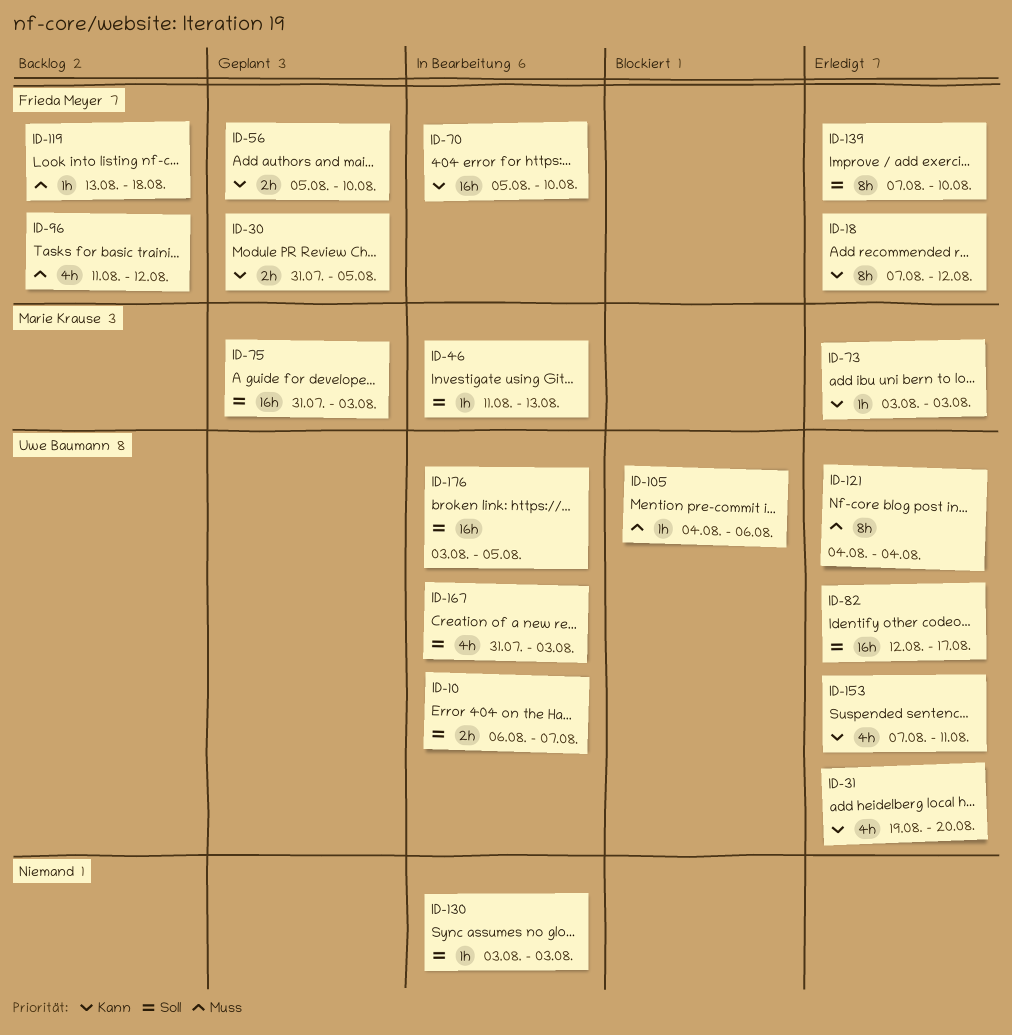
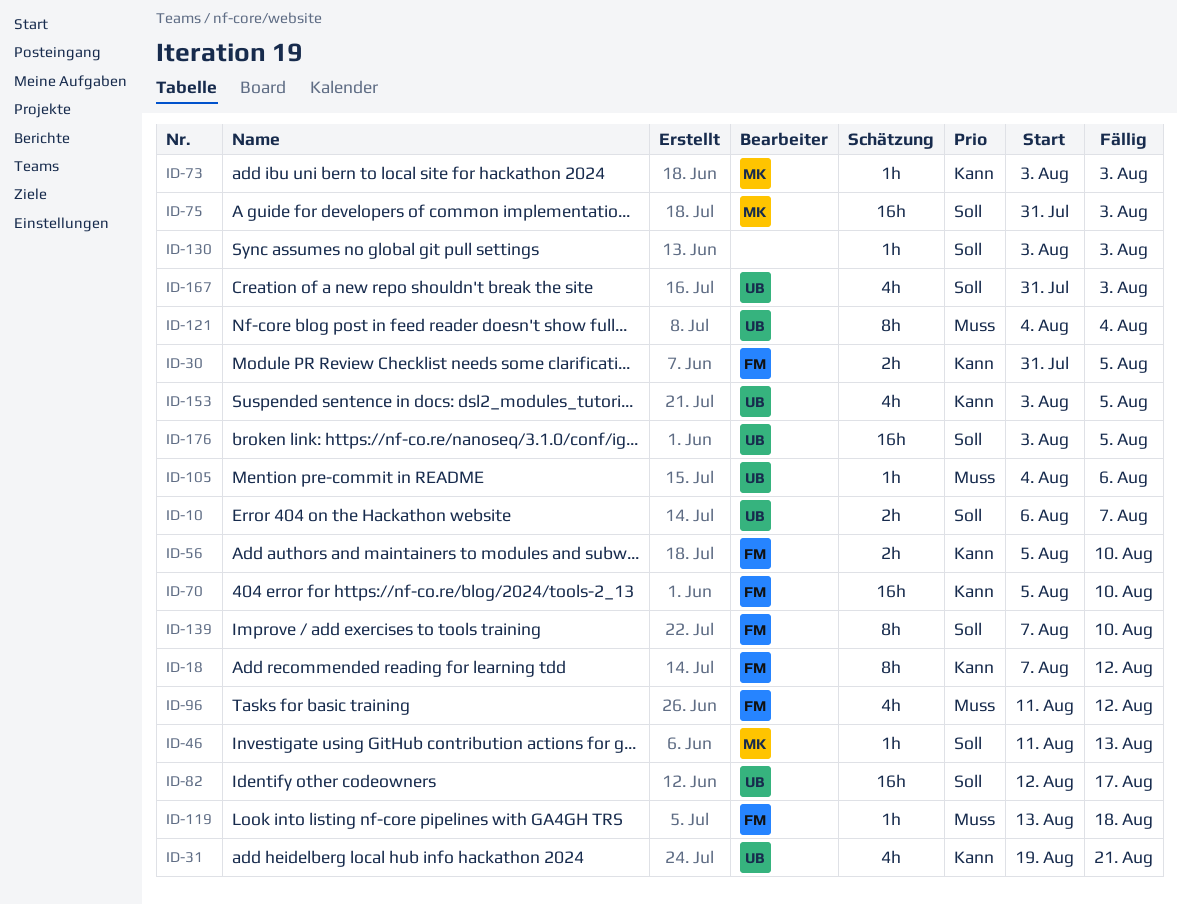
ID-31, due: Aug 20 -> Aug 21
ID-153, start: Aug 7 -> Aug 3
ID-153, due: Aug 11 -> Aug 5

